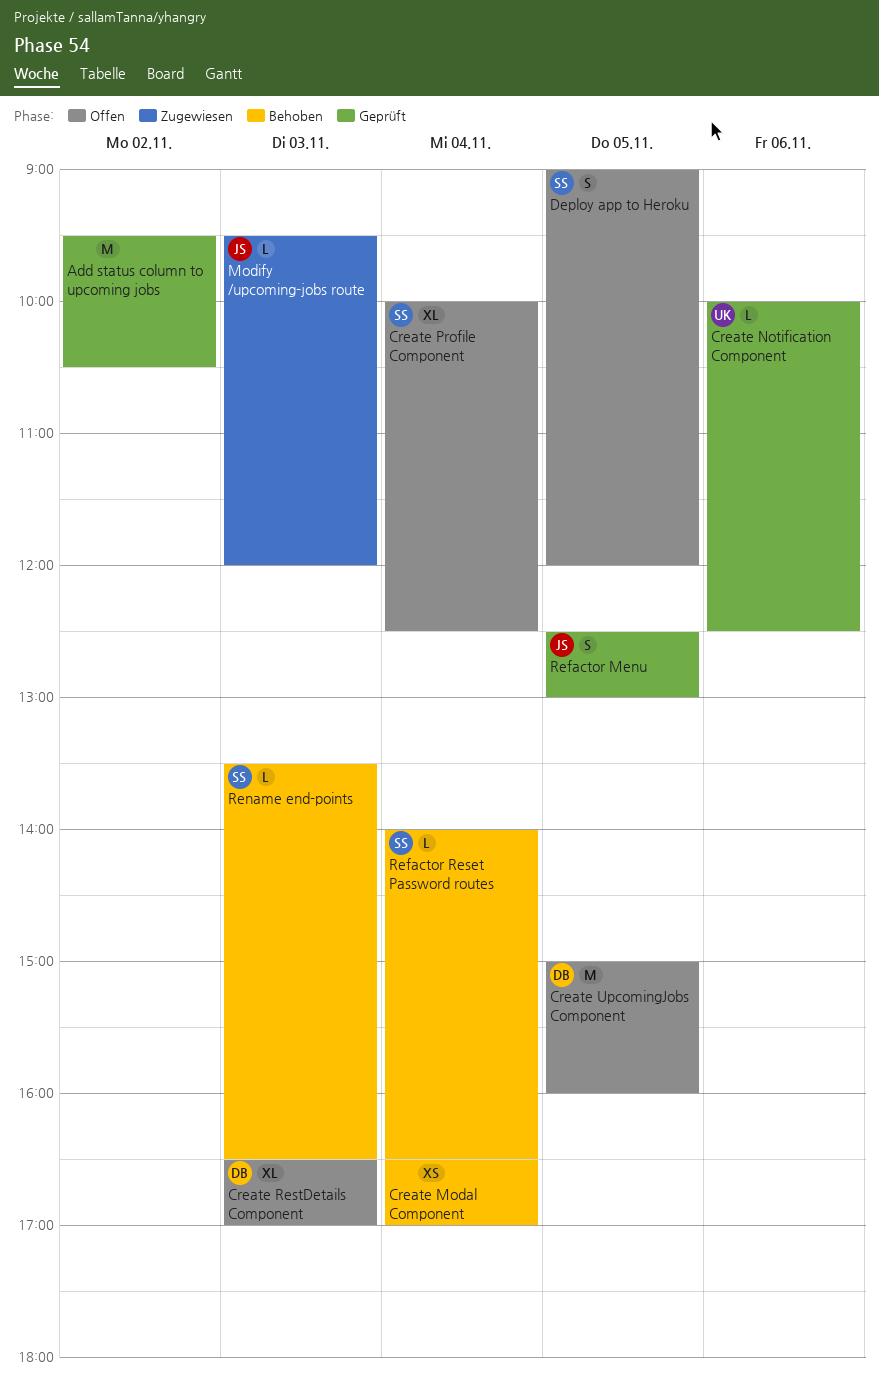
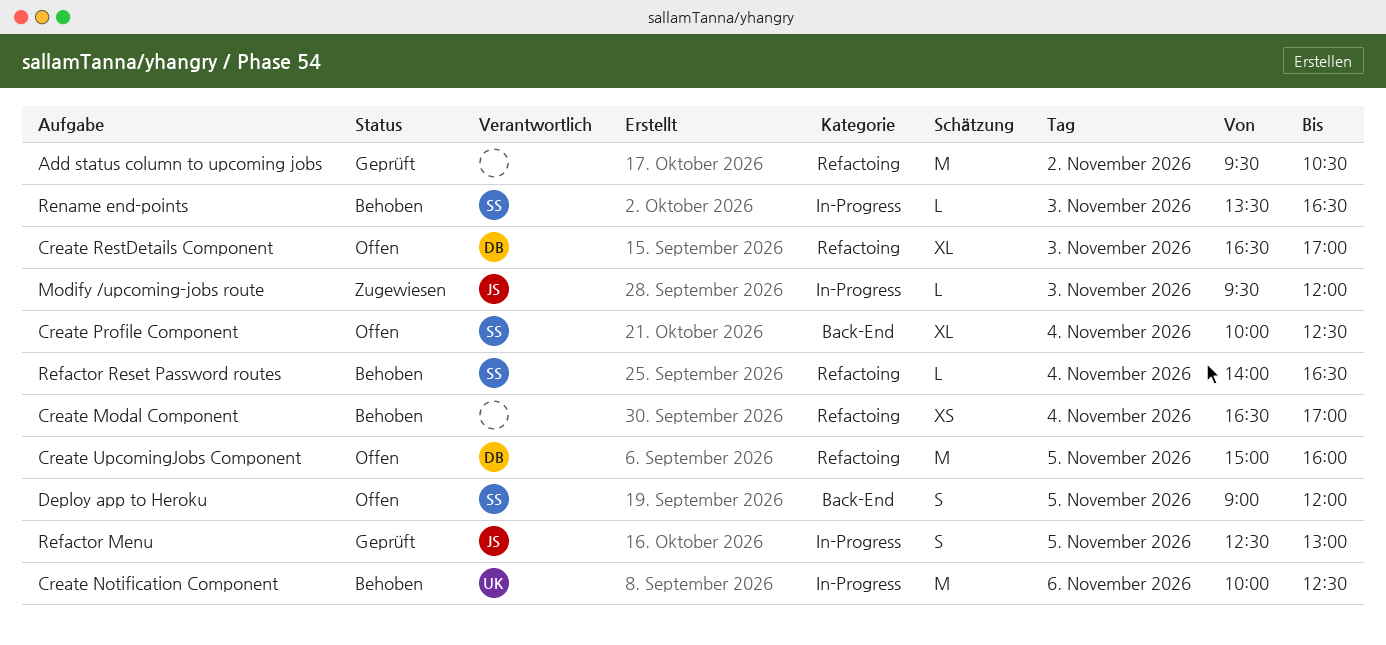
Create Notification Component, status: Geprüft -> Behoben
Create Notification Component, estimate: L -> M

